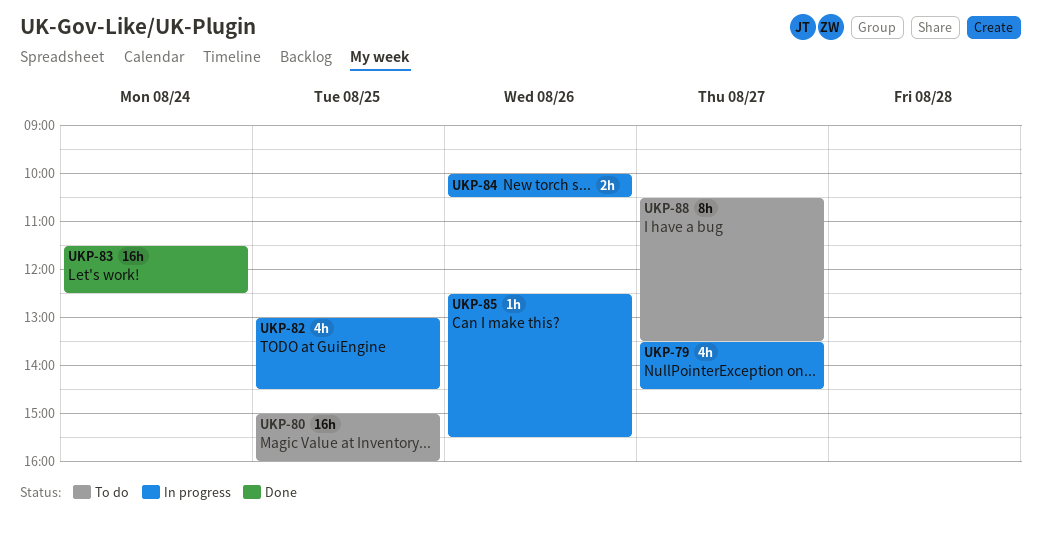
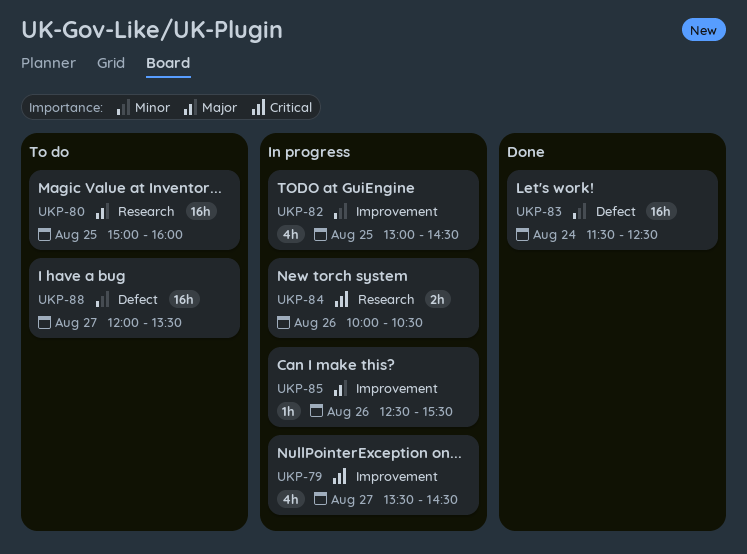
UKP-88, estimate: 8h -> 16h
UKP-88, begins: 10:30 -> 12:00

